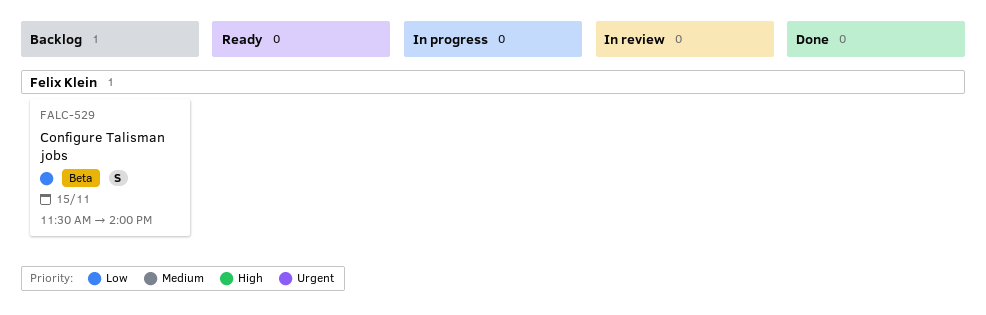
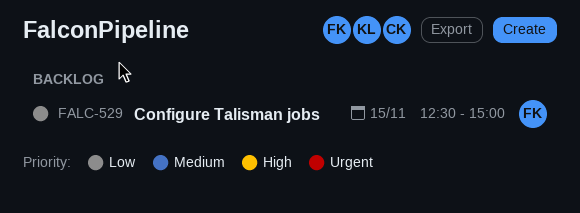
FALC-529, begins: 11:30 -> 12:30
FALC-529, ends: 14:00 -> 15:00

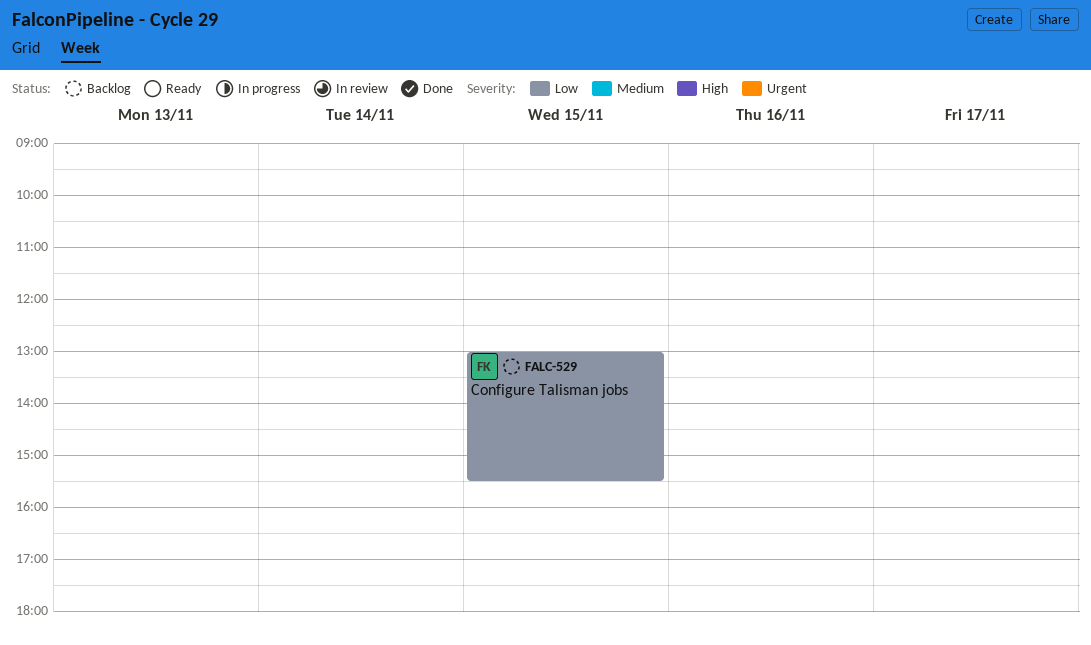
FALC-529, begins: 12:30 -> 13:00
FALC-529, ends: 15:00 -> 15:30

